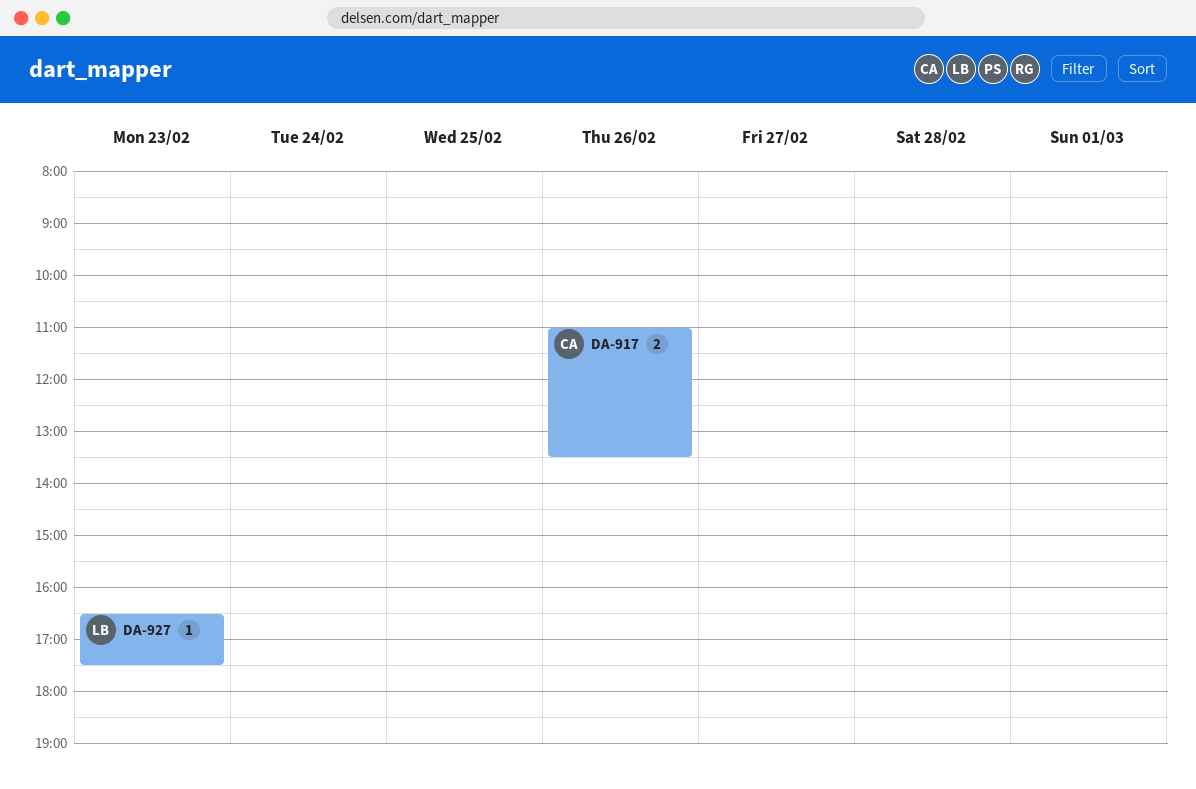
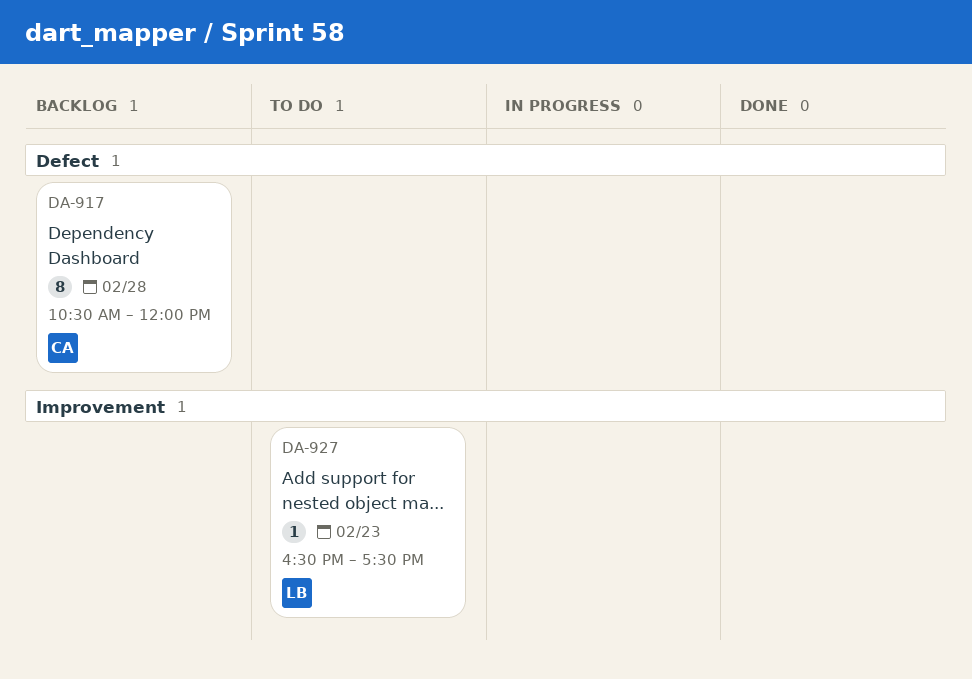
DA-917, estimate: 2 -> 8
DA-917, day: Feb 26 -> Feb 28
DA-917, begins: 11:00 -> 10:30
DA-917, ends: 13:30 -> 12:00

